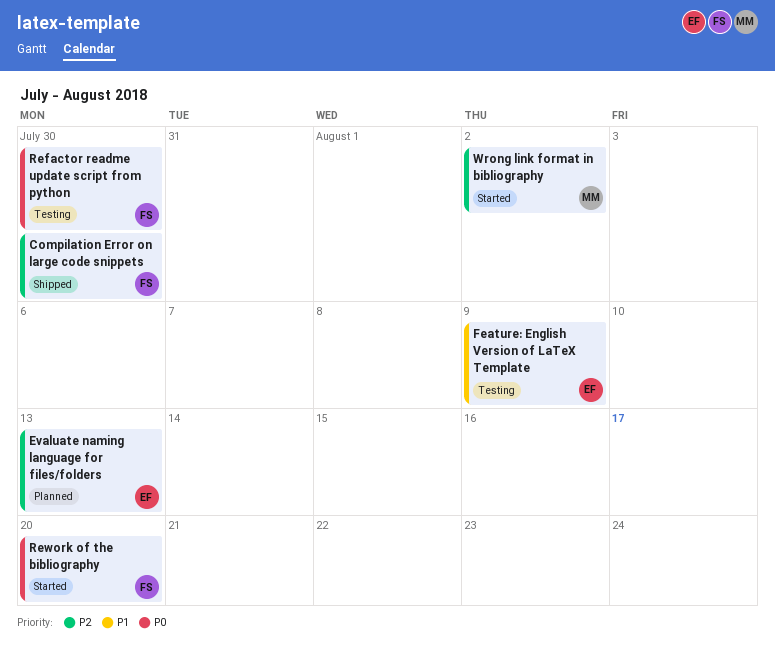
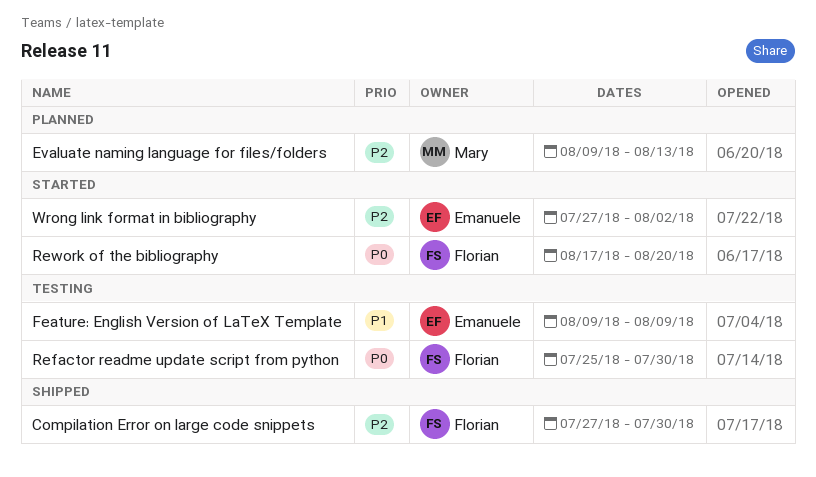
Evaluate naming language for files/folders, owner: Emanuele -> Mary
Wrong link format in bibliography, owner: Mary -> Emanuele

